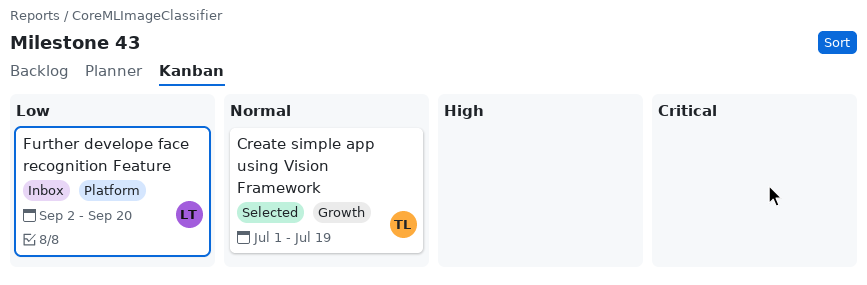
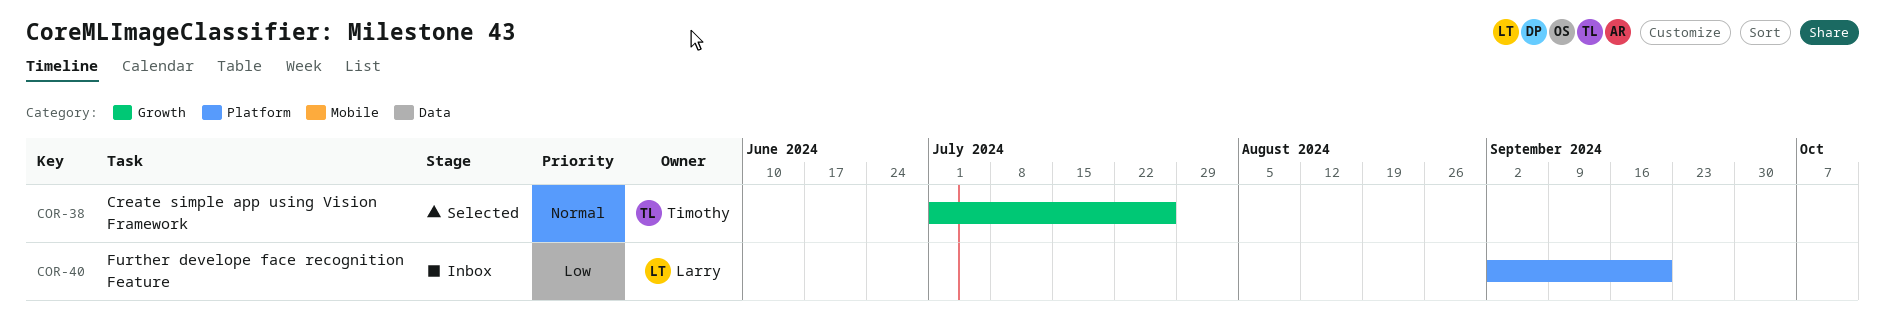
Create simple app using Vision Framework, due: Jul 19 -> Jul 26

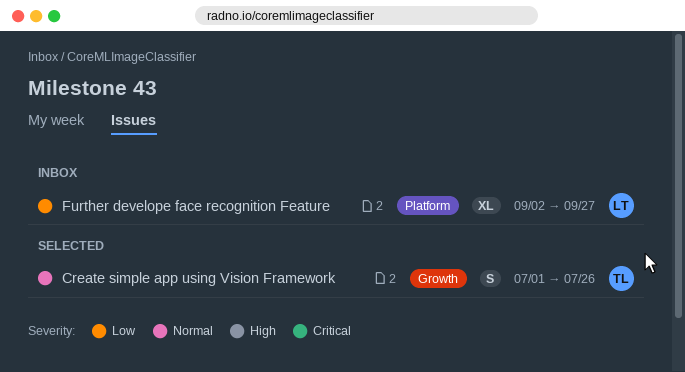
Further develope face recognition Feature, due: Sep 20 -> Sep 27

